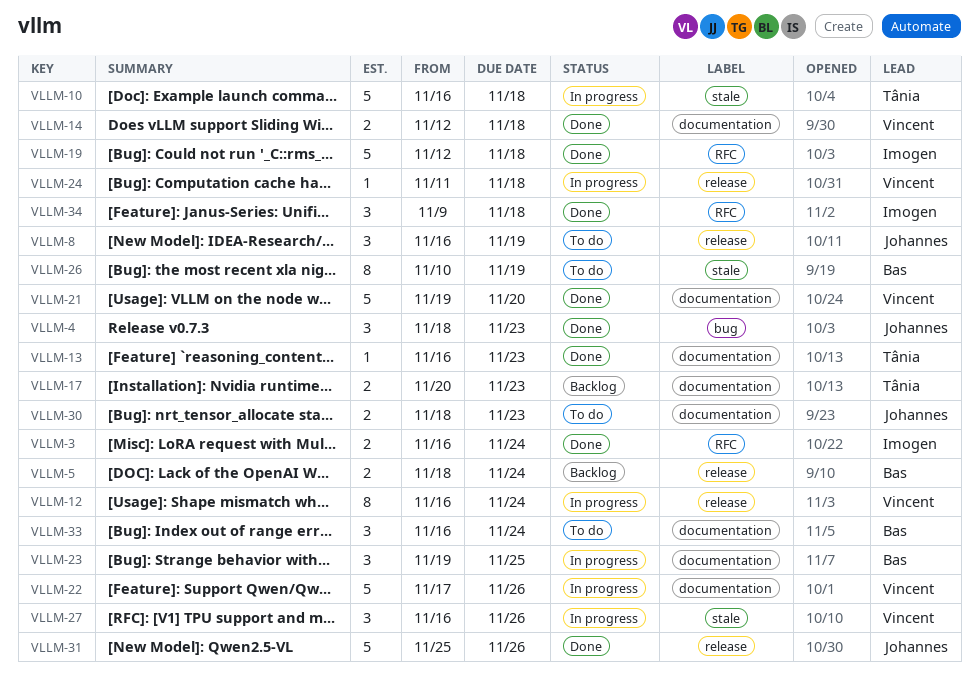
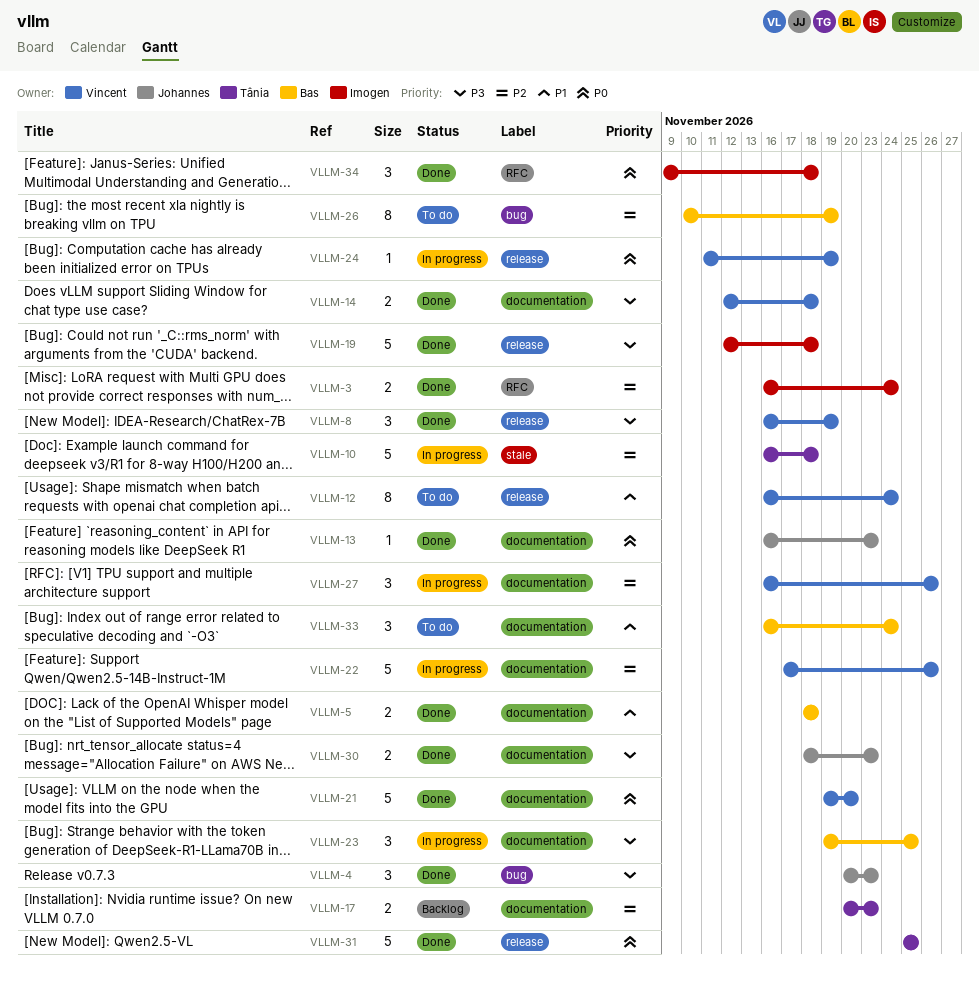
VLLM-4, start: Nov 18 -> Nov 20
VLLM-5, status: Backlog -> Done
VLLM-5, label: release -> documentation
VLLM-5, due: Nov 24 -> Nov 18
VLLM-8, status: To do -> Done
VLLM-8, owner: Johannes -> Vincent
VLLM-12, status: In progress -> To do
VLLM-13, owner: Tânia -> Johannes
VLLM-19, label: RFC -> release
VLLM-24, due: Nov 18 -> Nov 19
VLLM-26, label: stale -> bug
VLLM-27, label: stale -> documentation
VLLM-30, status: To do -> Done
VLLM-31, owner: Johannes -> Tânia
VLLM-31, due: Nov 26 -> Nov 25

